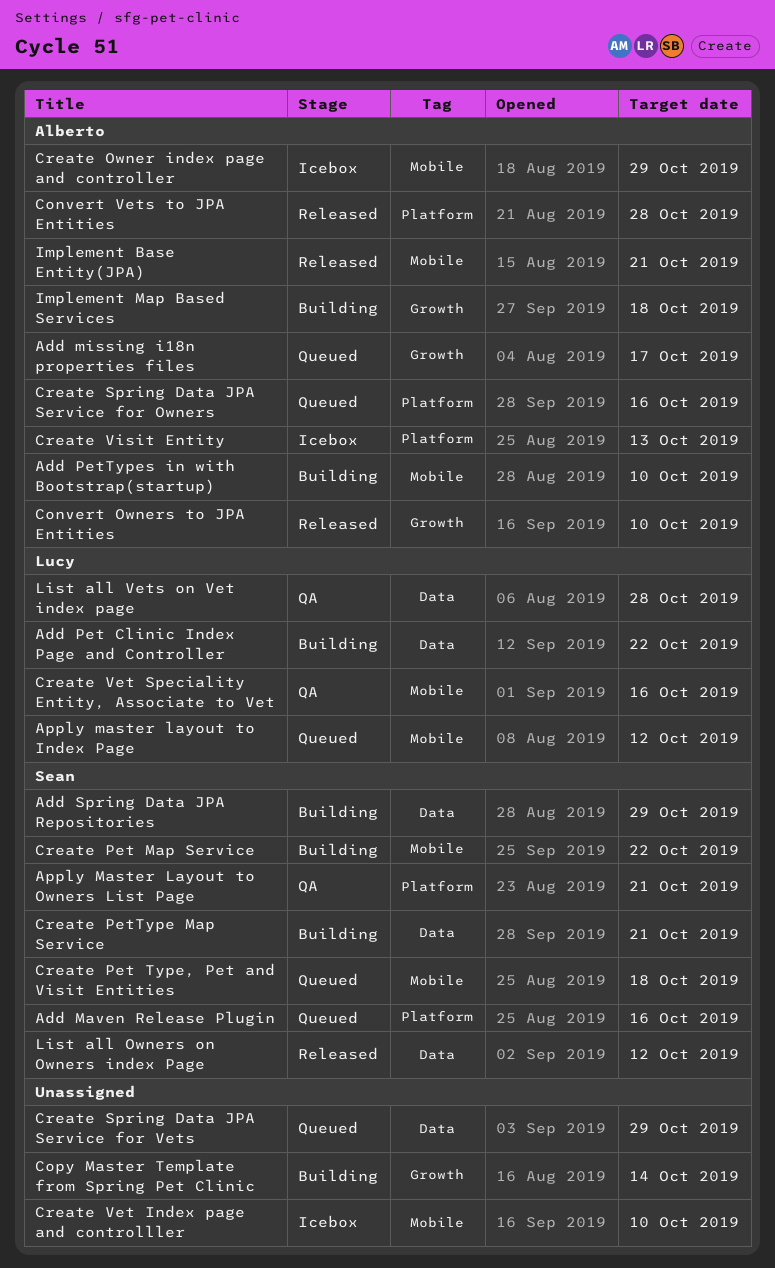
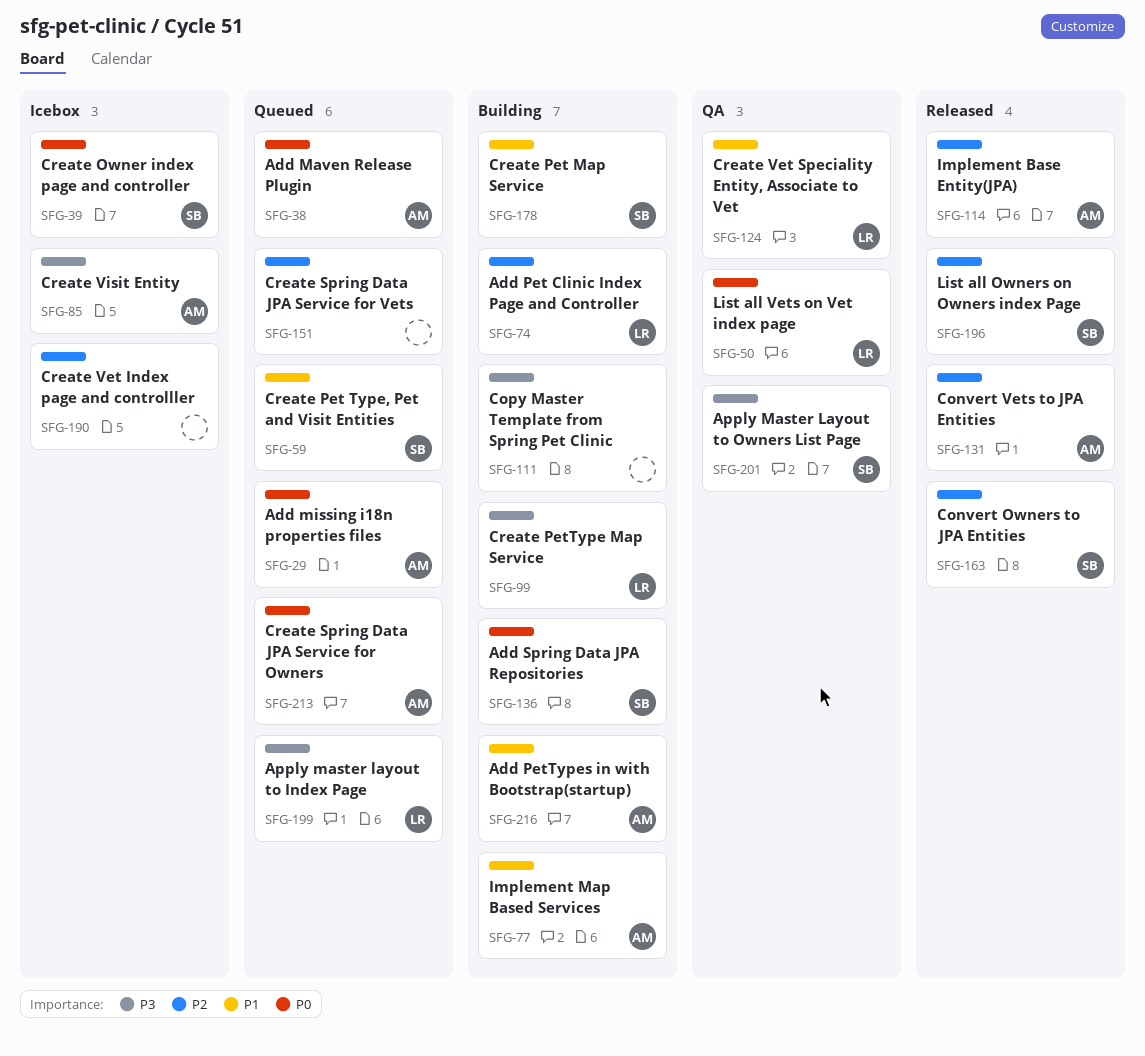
Add Maven Release Plugin, owner: Sean -> Alberto
Convert Owners to JPA Entities, owner: Alberto -> Sean
Create Owner index page and controller, owner: Alberto -> Sean
Create PetType Map Service, owner: Sean -> Lucy

